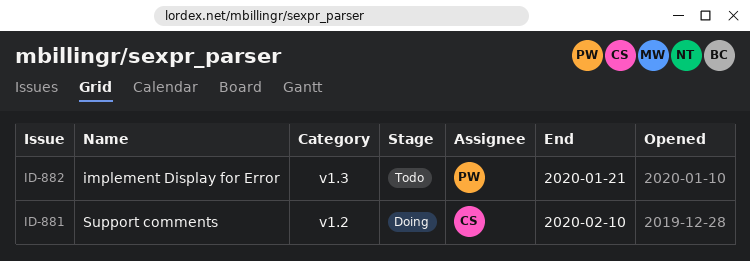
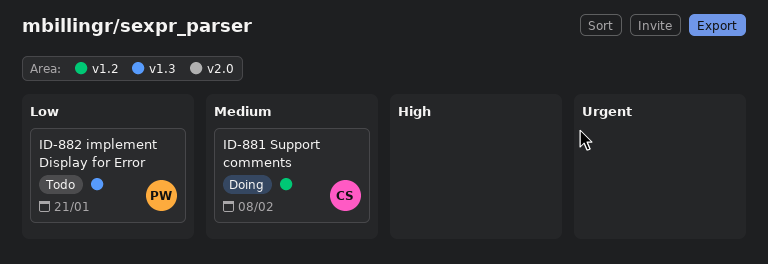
ID-881, due: Feb 10 -> Feb 8

